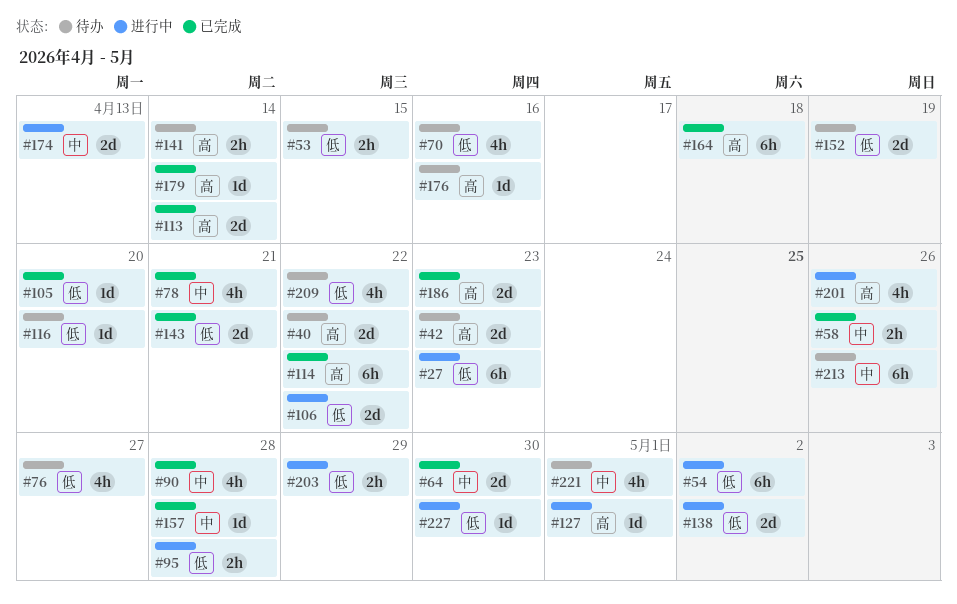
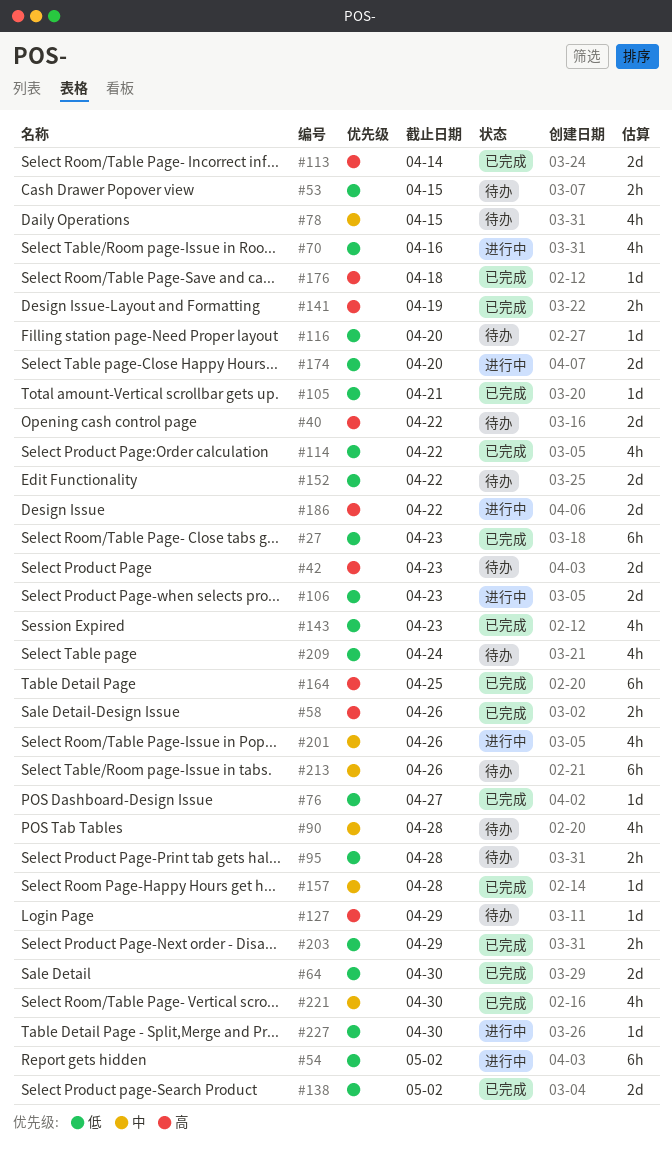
#27, status: 进行中 -> 已完成
#58, priority: 中 -> 高
#64, priority: 中 -> 低
#70, status: 待办 -> 进行中
#76, status: 待办 -> 已完成
#76, estimate: 4h -> 1d
#78, status: 已完成 -> 待办
#78, due: Apr 21 -> Apr 15
#90, status: 已完成 -> 待办
#95, status: 进行中 -> 待办
#105, due: Apr 20 -> Apr 21
#106, due: Apr 22 -> Apr 23
#114, priority: 高 -> 低
#114, estimate: 6h -> 4h
#127, status: 进行中 -> 待办
#127, due: May 1 -> Apr 29
#138, status: 进行中 -> 已完成
#141, status: 待办 -> 已完成
#141, due: Apr 14 -> Apr 19
#143, estimate: 2d -> 4h
#143, due: Apr 21 -> Apr 23
#152, due: Apr 19 -> Apr 22
#164, due: Apr 18 -> Apr 25
#174, priority: 中 -> 低
#174, due: Apr 13 -> Apr 20
#176, status: 待办 -> 已完成
#176, due: Apr 16 -> Apr 18
#179: present -> none
#186, status: 已完成 -> 进行中
#186, due: Apr 23 -> Apr 22
#201, priority: 高 -> 中
#203, status: 进行中 -> 已完成
#209, due: Apr 22 -> Apr 24
#221, status: 待办 -> 已完成
#221, due: May 1 -> Apr 30

